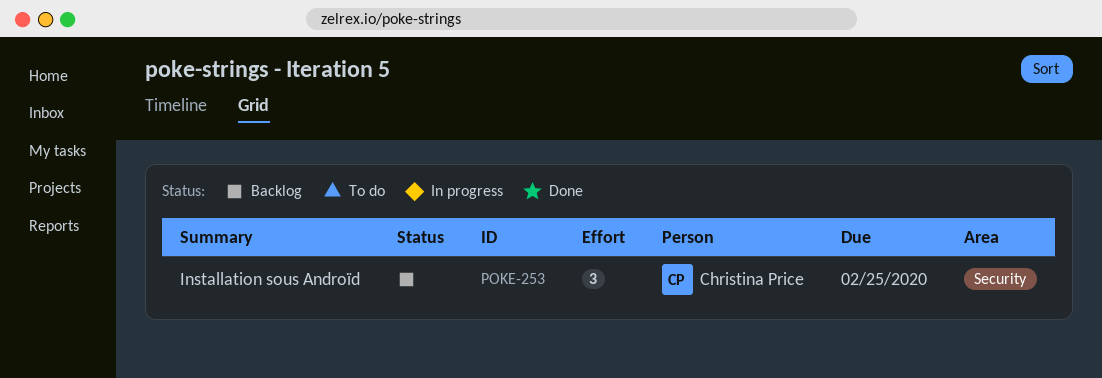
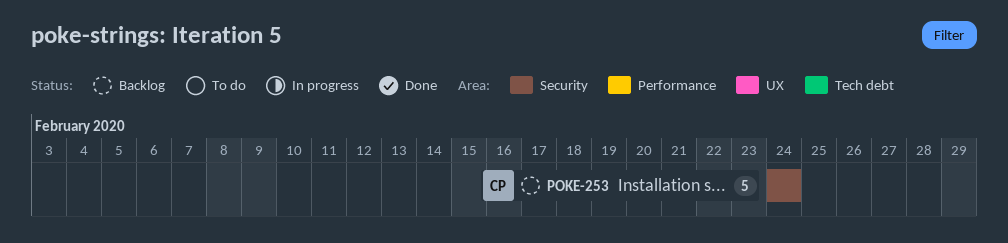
POKE-253, estimate: 3 -> 5
POKE-253, due: Feb 25 -> Feb 24

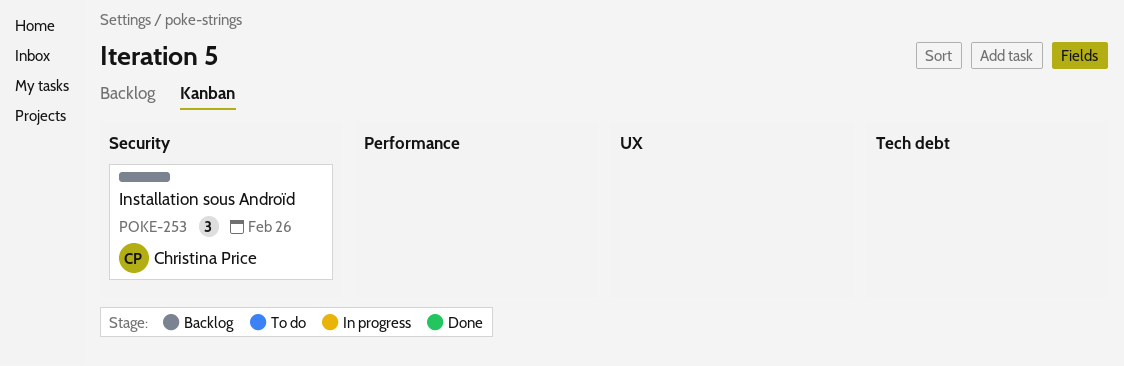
POKE-253, estimate: 5 -> 3
POKE-253, due: Feb 24 -> Feb 26

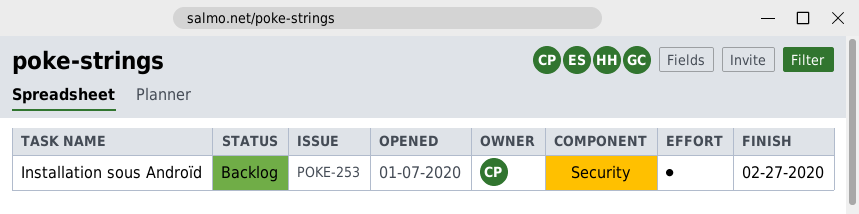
POKE-253, estimate: 3 -> 1
POKE-253, due: Feb 26 -> Feb 27

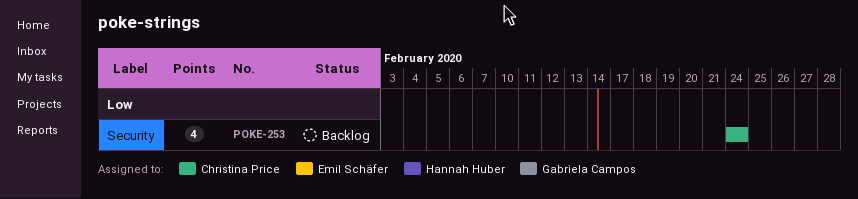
POKE-253, estimate: 1 -> 4
POKE-253, due: Feb 27 -> Feb 24

